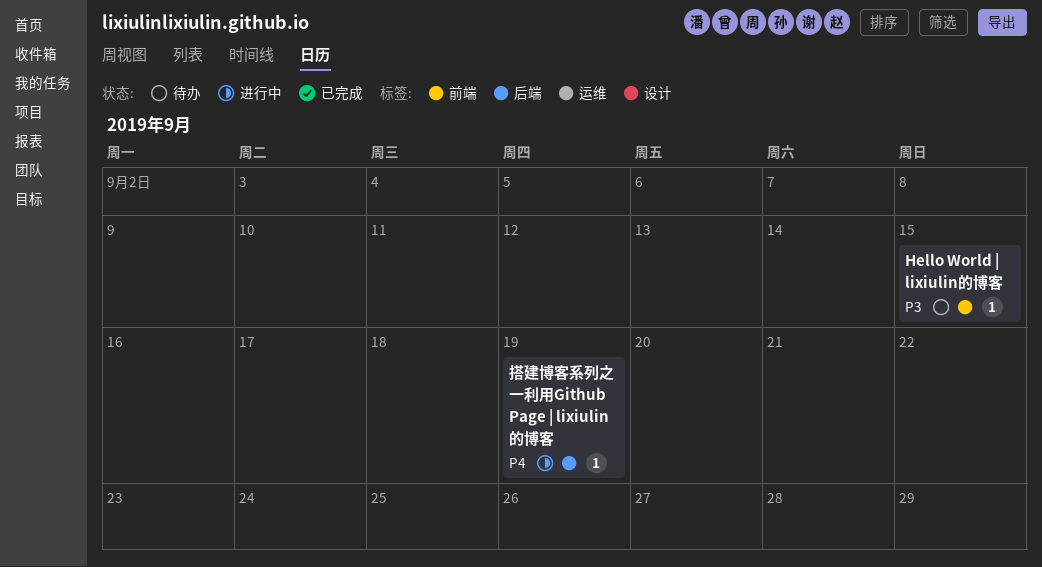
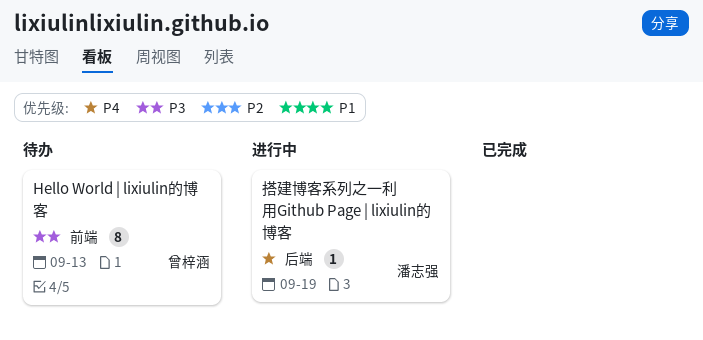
Hello World | lixiulin的博客, estimate: 1 -> 8
Hello World | lixiulin的博客, due: Sep 15 -> Sep 13

